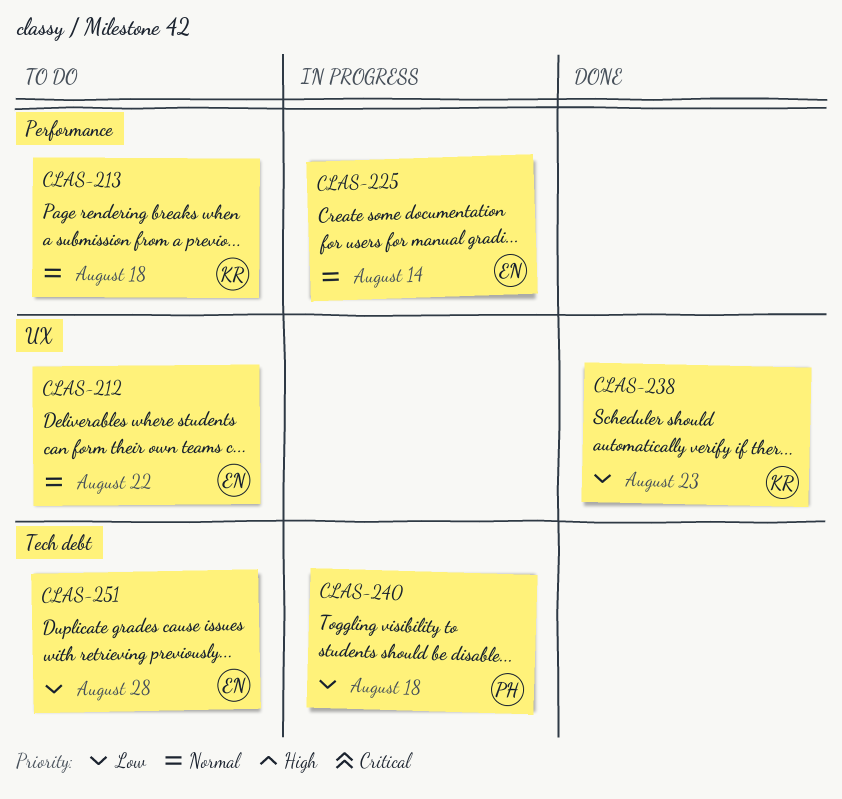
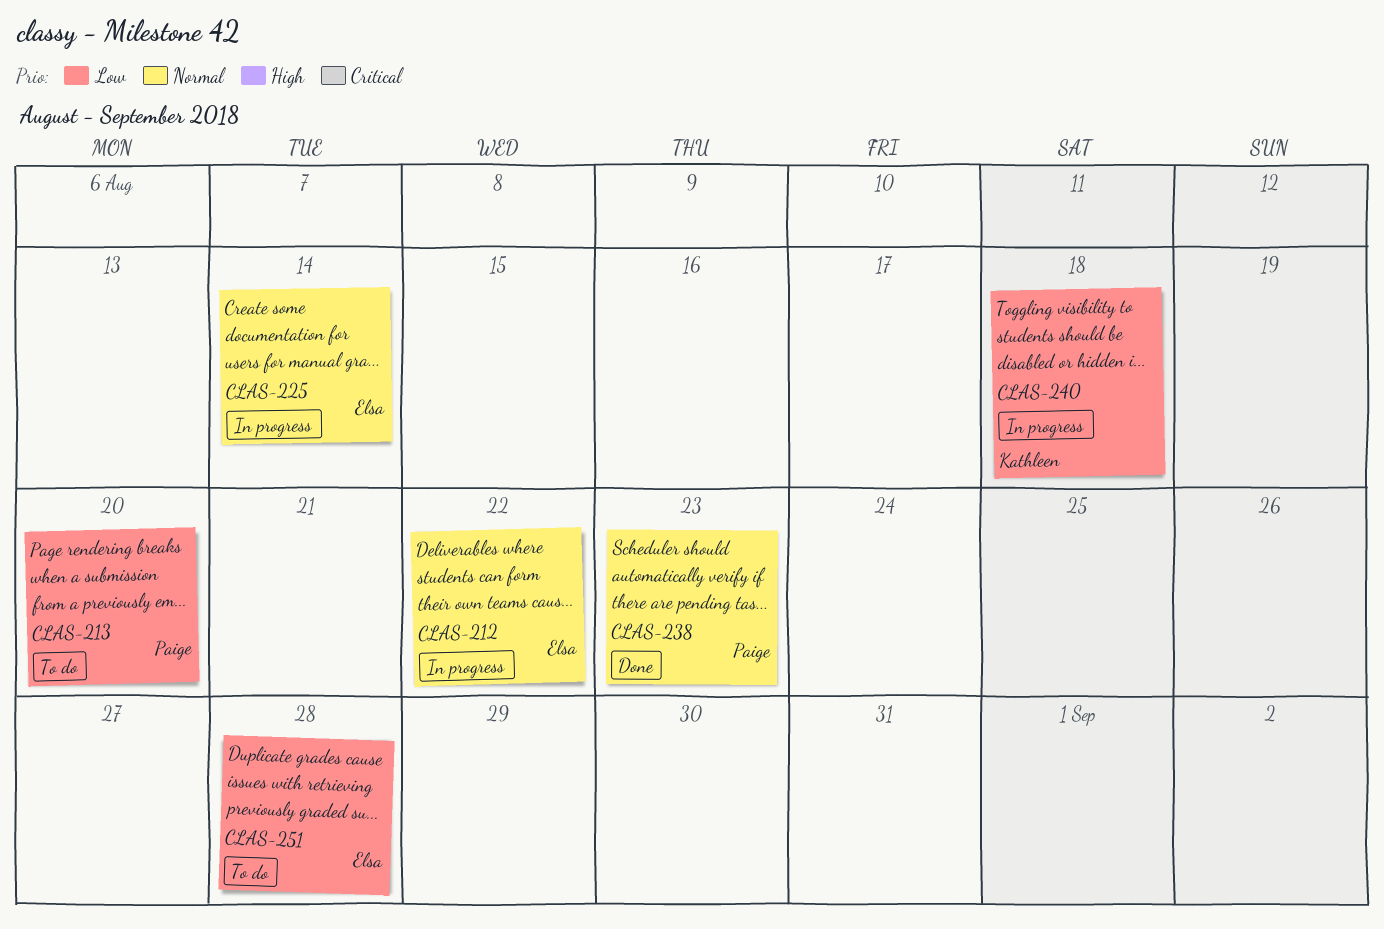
CLAS-212, status: To do -> In progress
CLAS-213, owner: Kathleen -> Paige
CLAS-213, priority: Normal -> Low
CLAS-213, due: Aug 18 -> Aug 20
CLAS-238, owner: Kathleen -> Paige
CLAS-238, priority: Low -> Normal
CLAS-240, owner: Paige -> Kathleen

